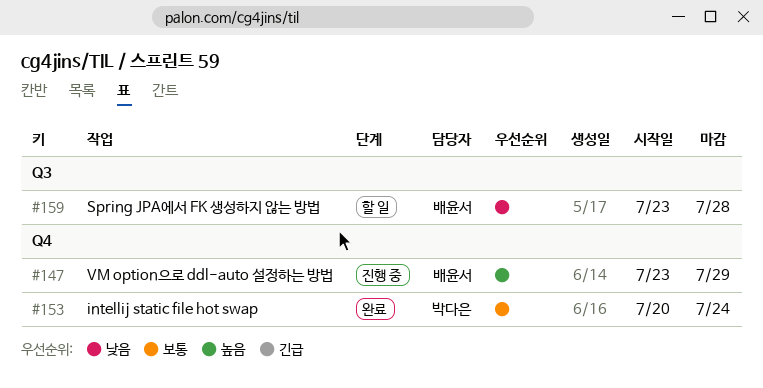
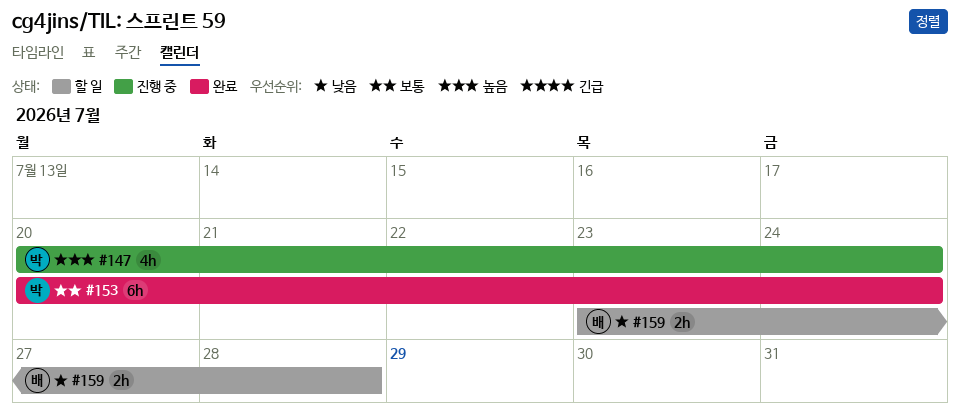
#147, owner: 배윤서 -> 박다은
#147, start: Jul 23 -> Jul 20
#147, due: Jul 29 -> Jul 24

